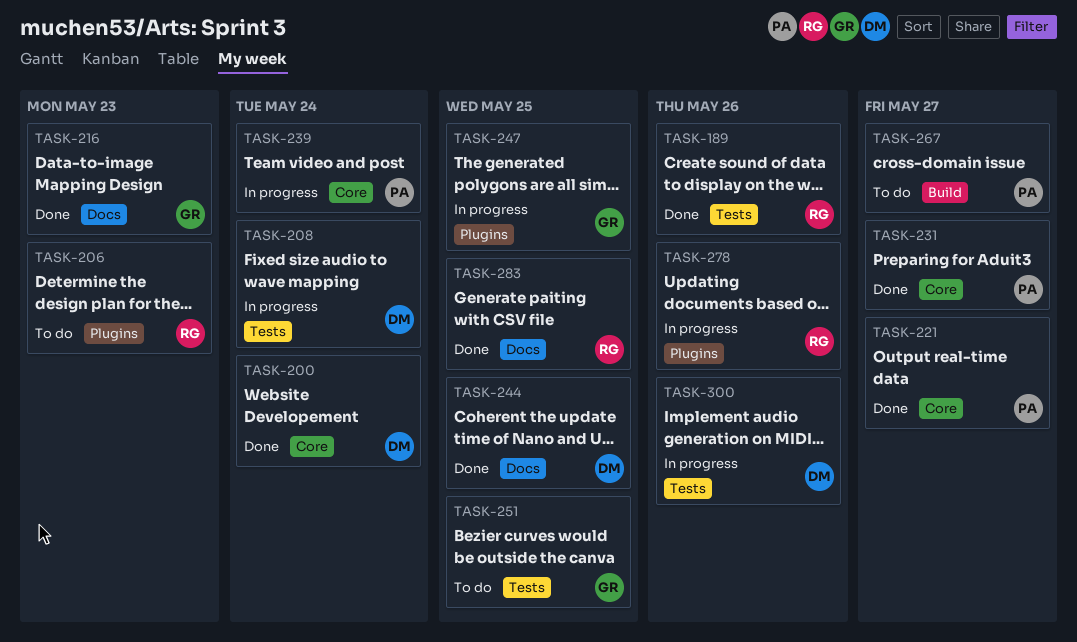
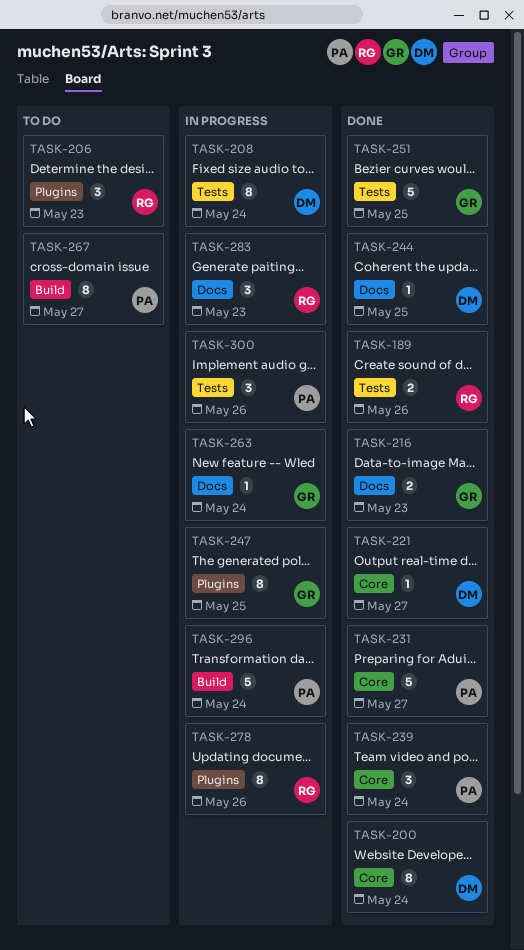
TASK-221, owner: PA -> DM
TASK-239, status: In progress -> Done
TASK-251, status: To do -> Done
TASK-263: none -> present
TASK-283, status: Done -> In progress
TASK-283, due: May 25 -> May 23
TASK-296: none -> present
TASK-300, owner: DM -> PA

